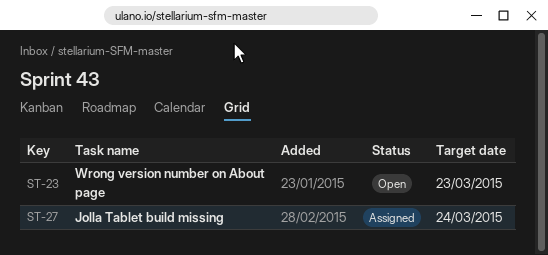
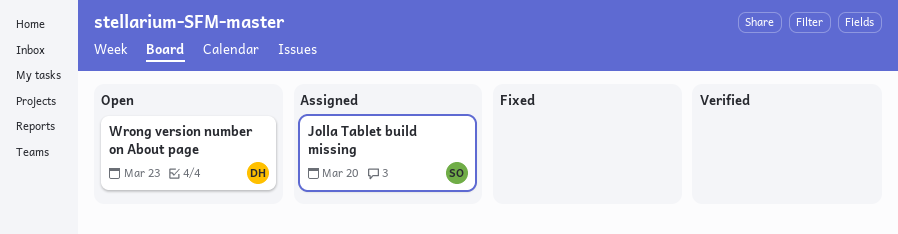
Jolla Tablet build missing, due: Mar 24 -> Mar 20

